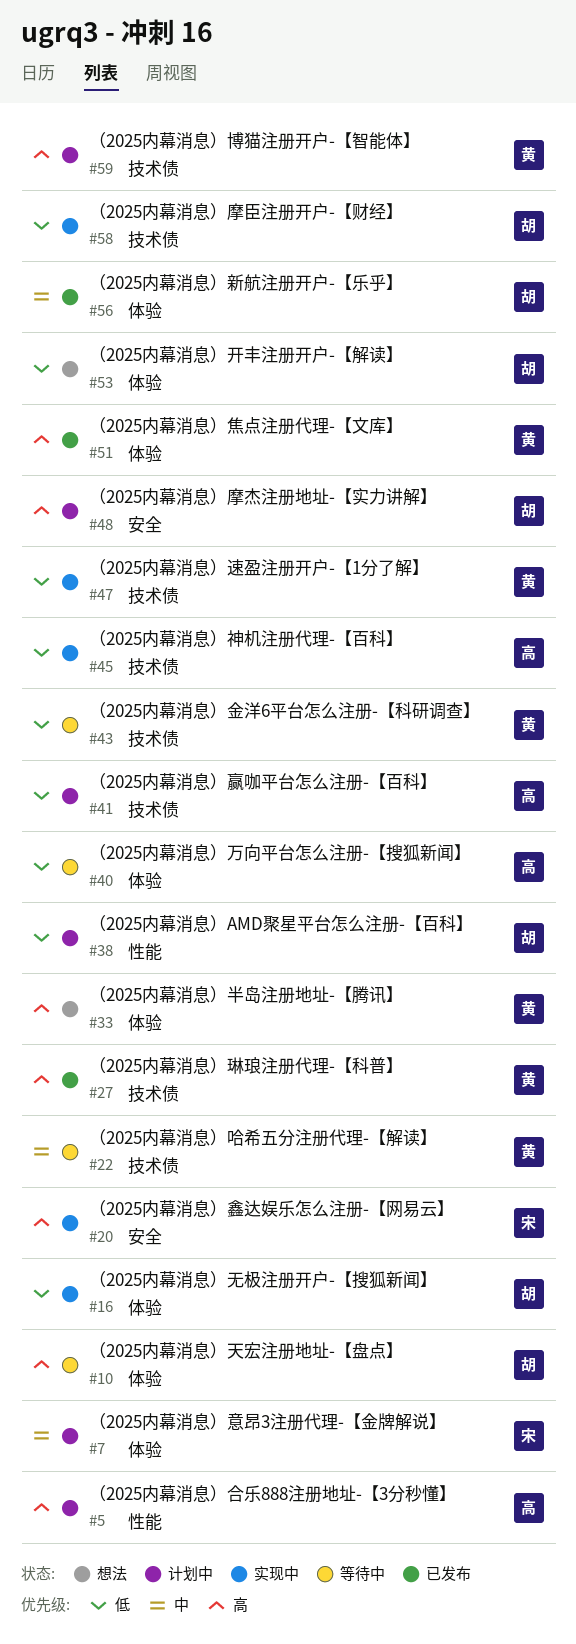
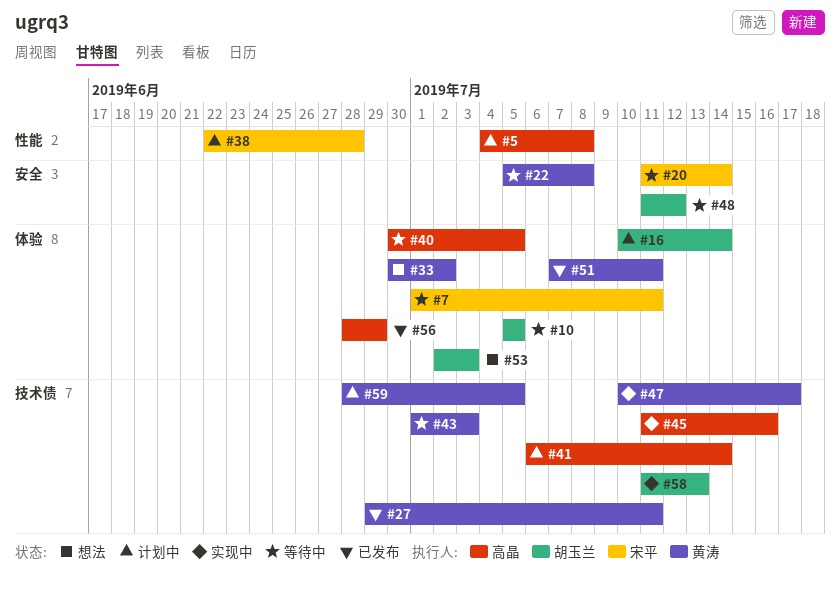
#7, status: 计划中 -> 等待中
#16, status: 实现中 -> 计划中
#20, status: 实现中 -> 等待中
#22, label: 技术债 -> 安全
#38, owner: 胡玉兰 -> 宋平
#48, status: 计划中 -> 等待中
#56, owner: 胡玉兰 -> 高晶

